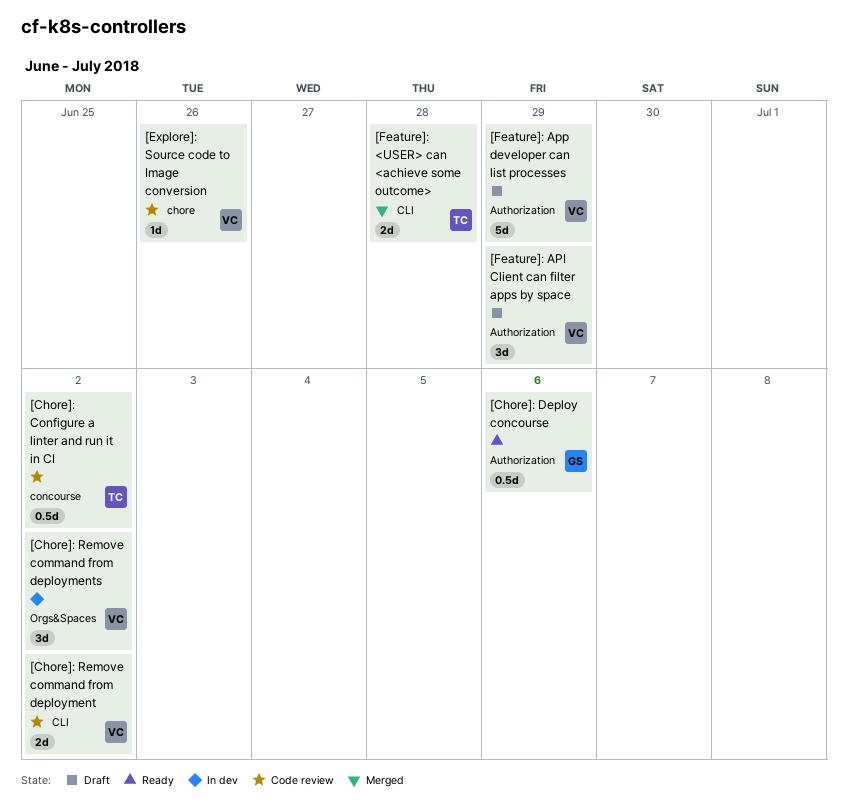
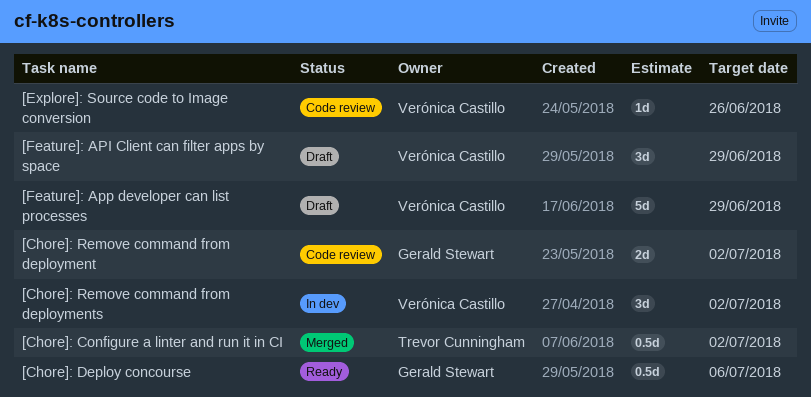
[Chore]: Configure a linter and run it in CI, status: Code review -> Merged
[Chore]: Remove command from deployment, owner: Verónica Castillo -> Gerald Stewart
[Feature]: <USER> can <achieve some outcome>: present -> none

